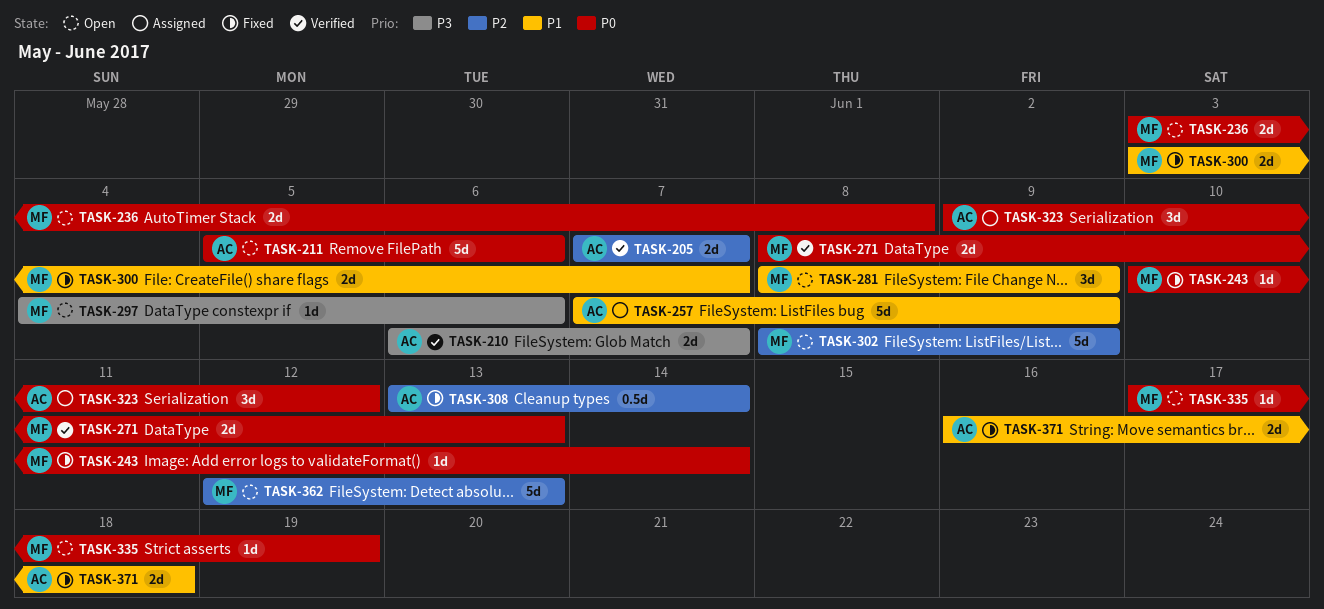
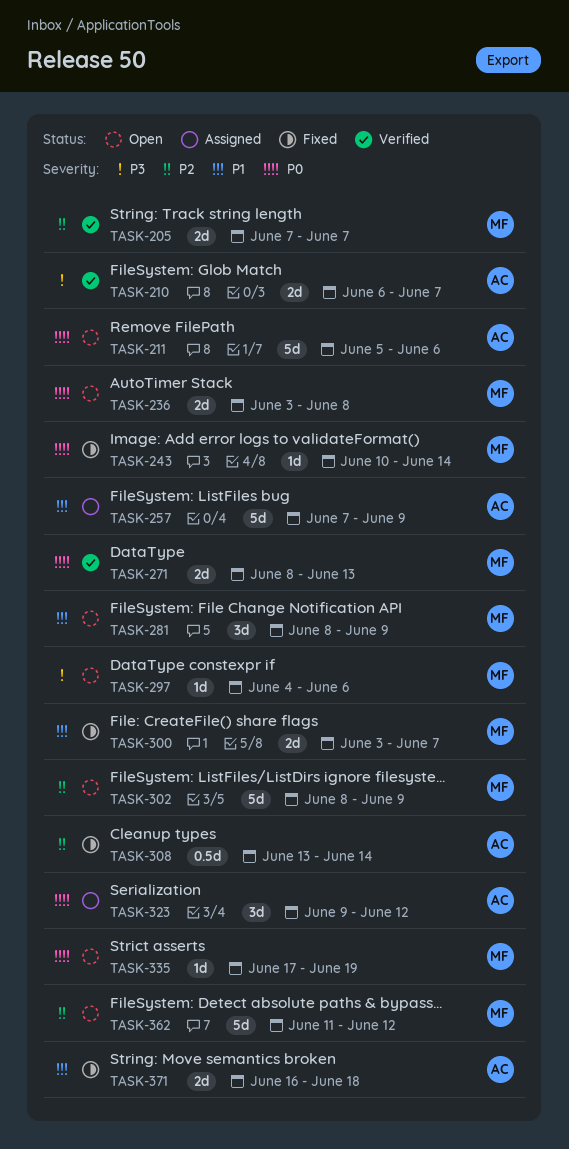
TASK-205, owner: AC -> MF
TASK-362, start: Jun 12 -> Jun 11
TASK-362, due: Jun 13 -> Jun 12

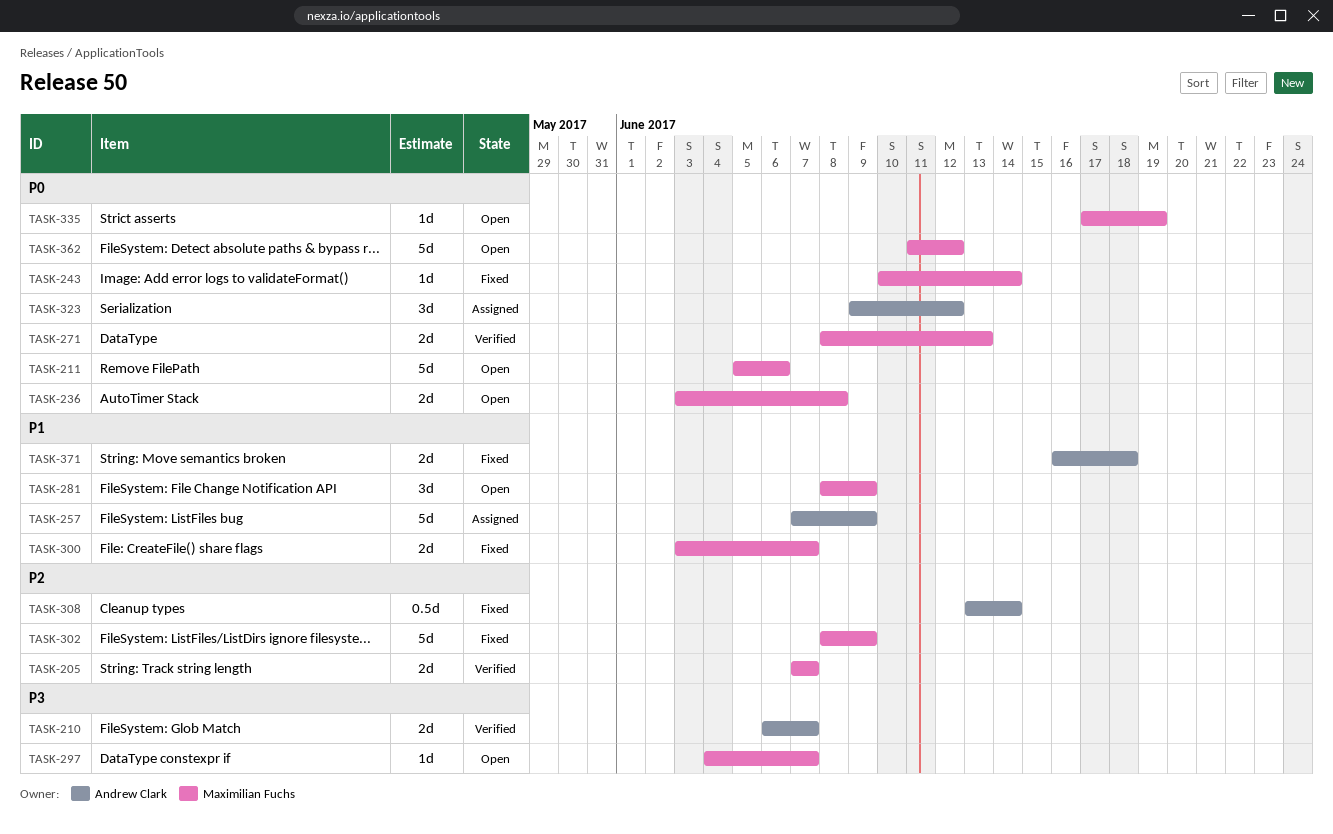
TASK-211, owner: Andrew Clark -> Maximilian Fuchs
TASK-297, due: Jun 6 -> Jun 7
TASK-302, status: Open -> Fixed
TASK-362, priority: P2 -> P0

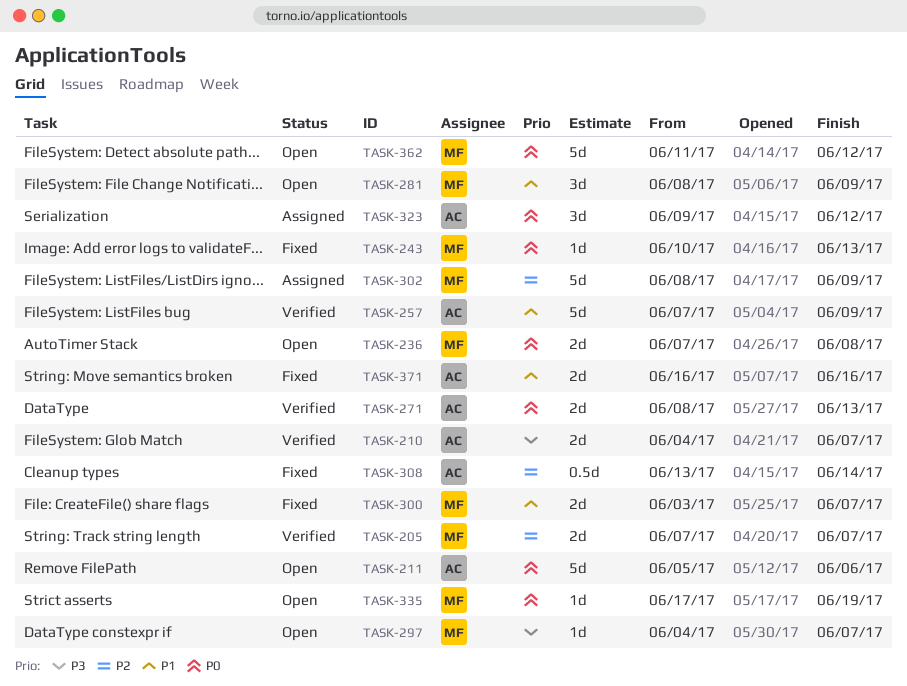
TASK-210, start: Jun 6 -> Jun 4
TASK-211, owner: Maximilian Fuchs -> Andrew Clark
TASK-236, start: Jun 3 -> Jun 7
TASK-243, due: Jun 14 -> Jun 13
TASK-257, status: Assigned -> Verified
TASK-271, owner: Maximilian Fuchs -> Andrew Clark
TASK-302, status: Fixed -> Assigned
TASK-371, due: Jun 18 -> Jun 16

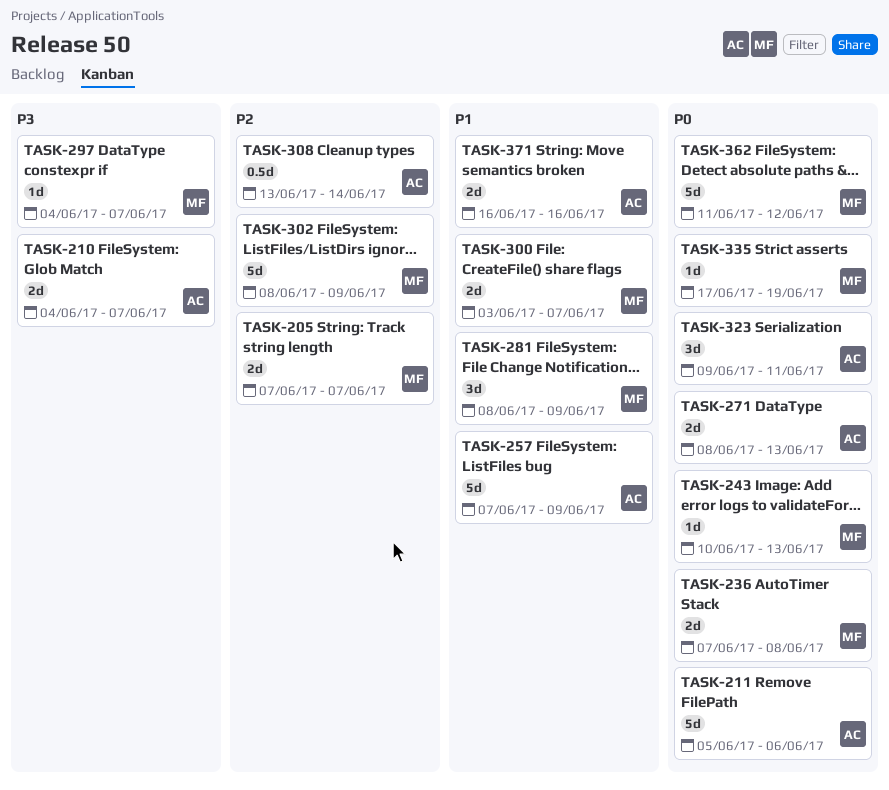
TASK-323, due: Jun 12 -> Jun 11

